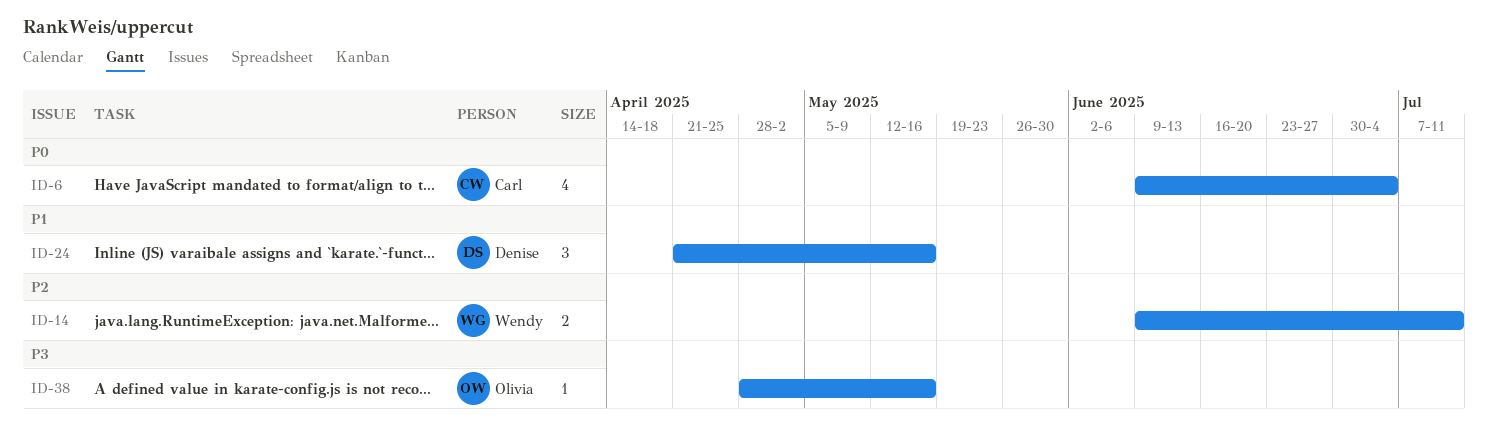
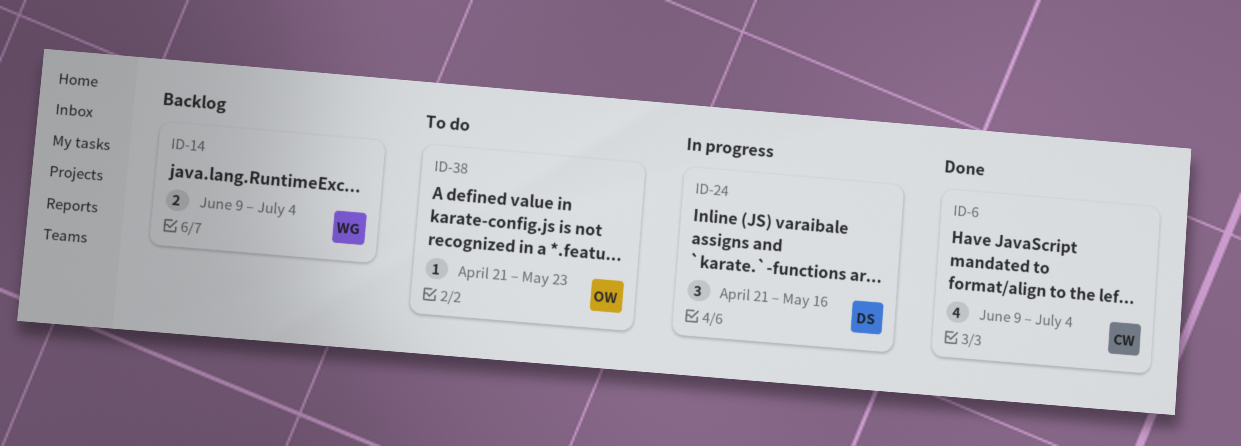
ID-14, due: Jul 11 -> Jul 4
ID-38, start: Apr 28 -> Apr 21
ID-38, due: May 16 -> May 23

